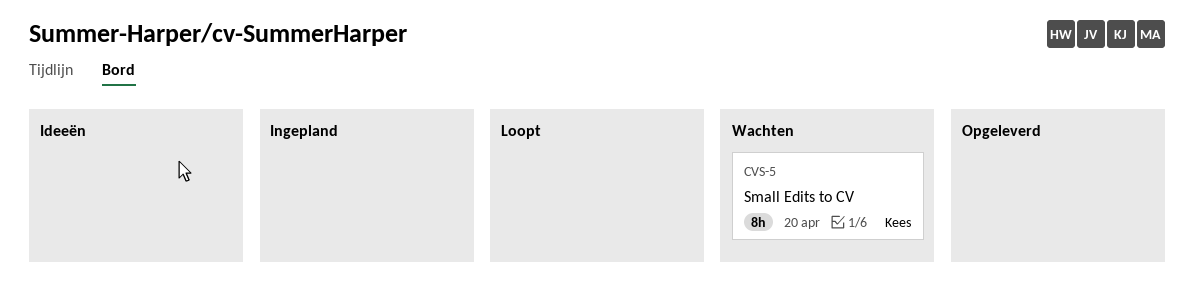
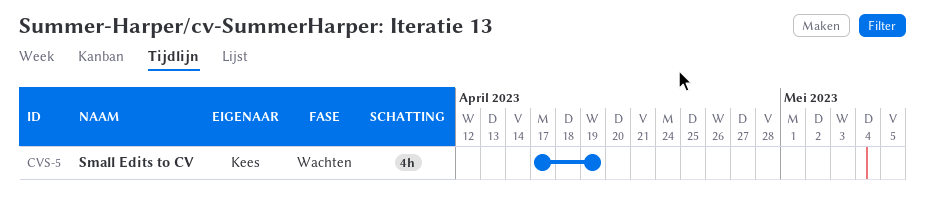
CVS-5, estimate: 8h -> 4h
CVS-5, due: Apr 20 -> Apr 19

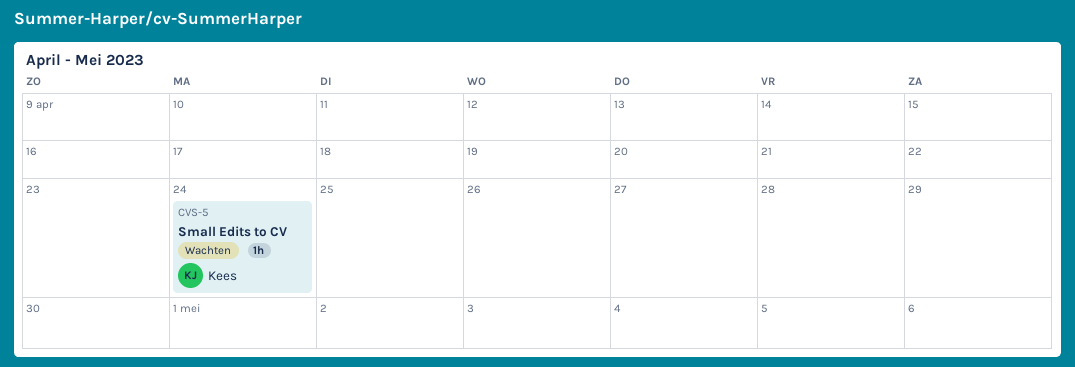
CVS-5, estimate: 4h -> 1h
CVS-5, due: Apr 19 -> Apr 24

